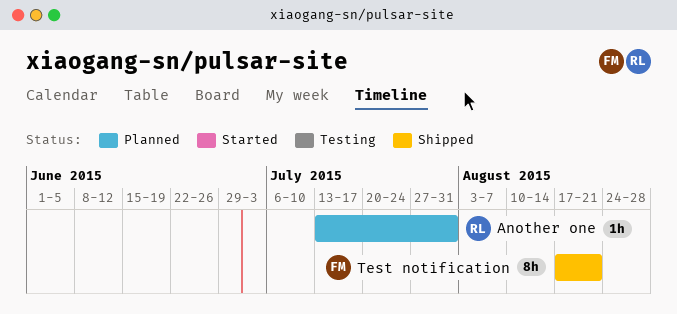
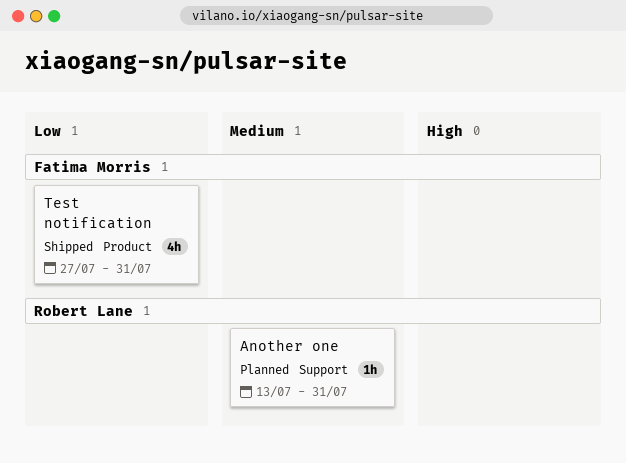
Test notification, estimate: 8h -> 4h
Test notification, start: Aug 17 -> Jul 27
Test notification, due: Aug 21 -> Jul 31

